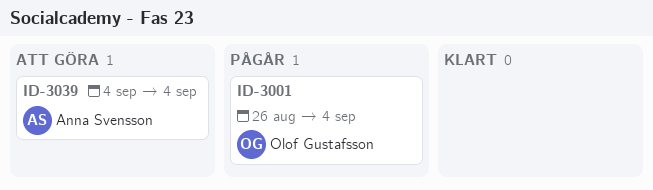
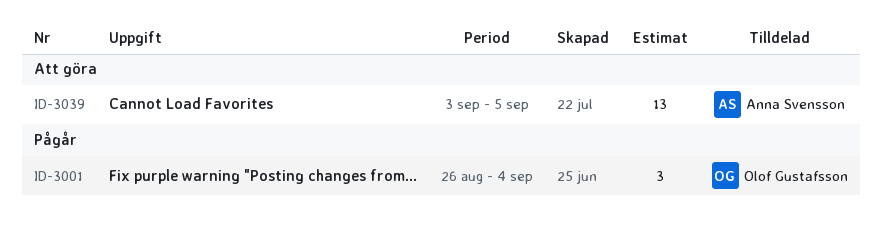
ID-3039, start: Sep 4 -> Sep 3
ID-3039, due: Sep 4 -> Sep 5

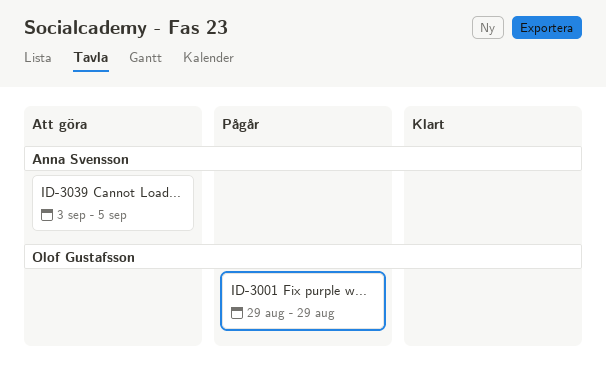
ID-3001, start: Aug 26 -> Aug 29
ID-3001, due: Sep 4 -> Aug 29

